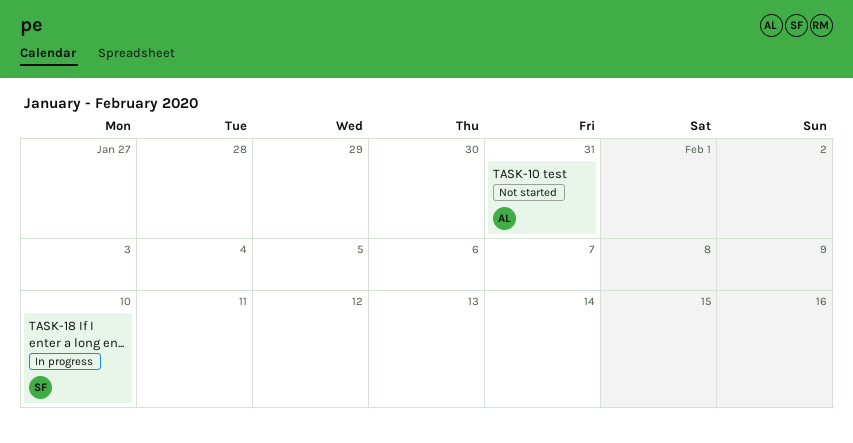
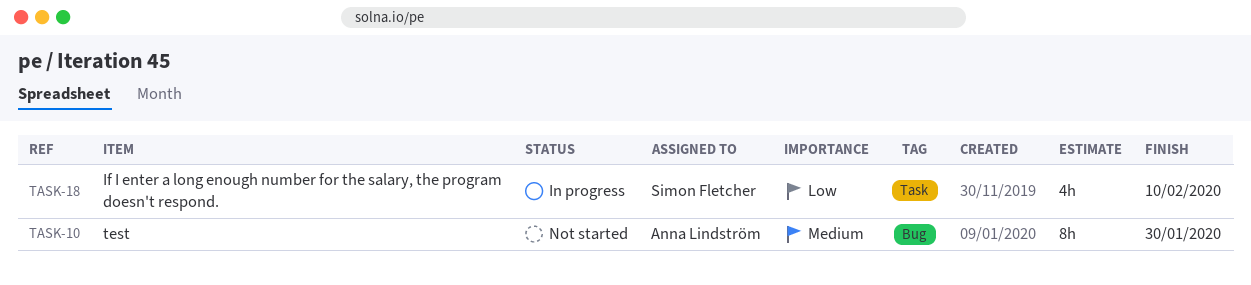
TASK-10, due: Jan 31 -> Jan 30

